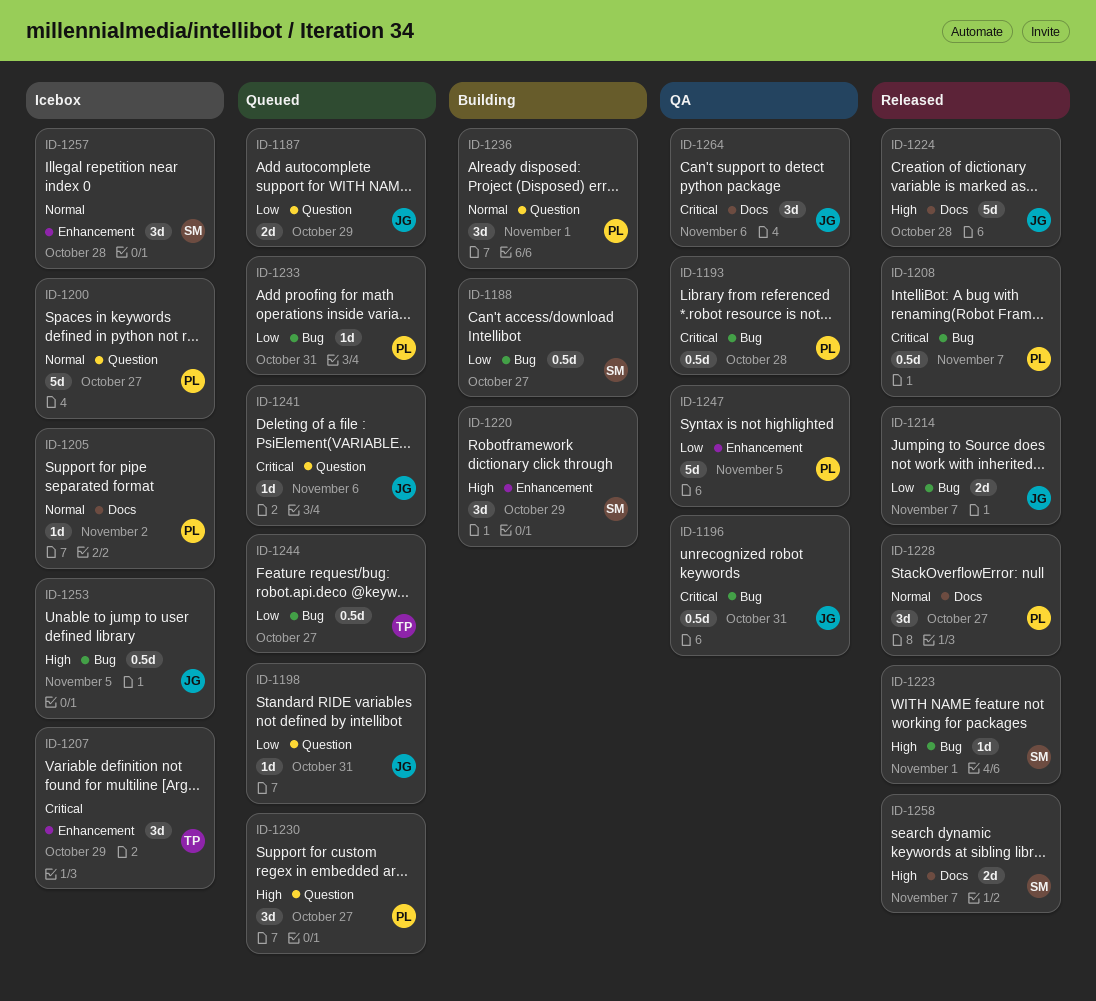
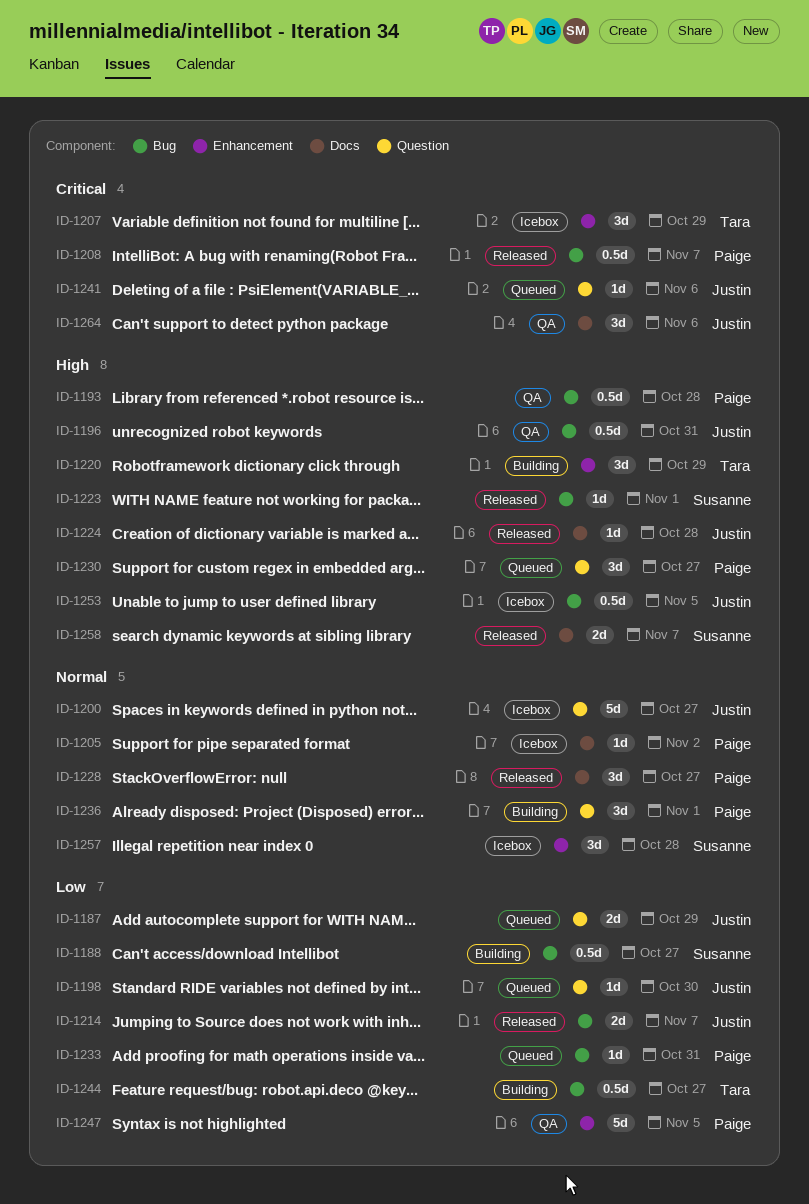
ID-1193, priority: Critical -> High
ID-1196, priority: Critical -> High
ID-1198, due: Oct 31 -> Oct 30
ID-1200, owner: Paige -> Justin
ID-1220, owner: Susanne -> Tara
ID-1224, estimate: 5d -> 1d
ID-1244, status: Queued -> Building

